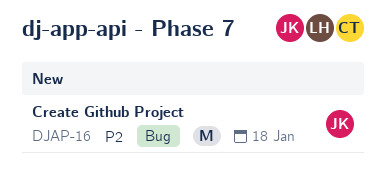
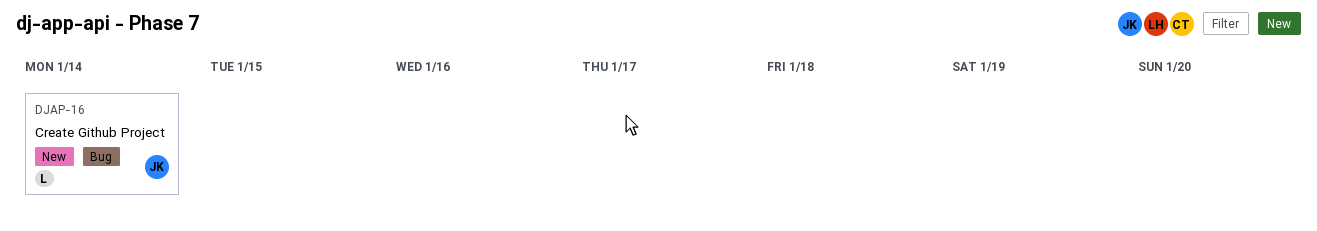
DJAP-16, estimate: M -> L
DJAP-16, due: Jan 18 -> Jan 14

